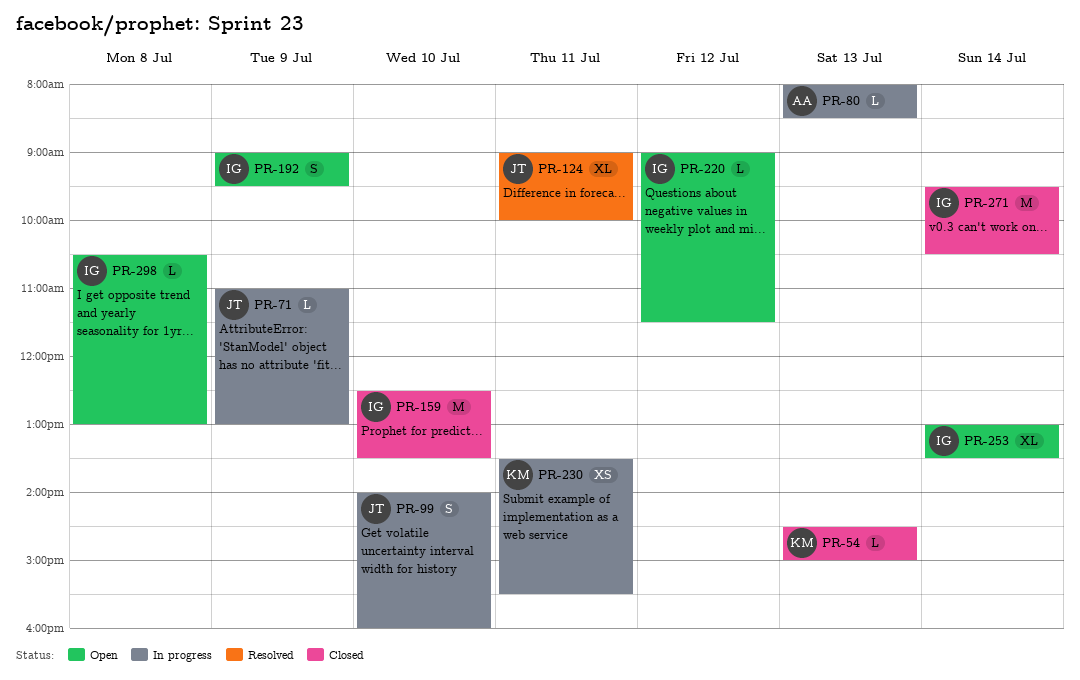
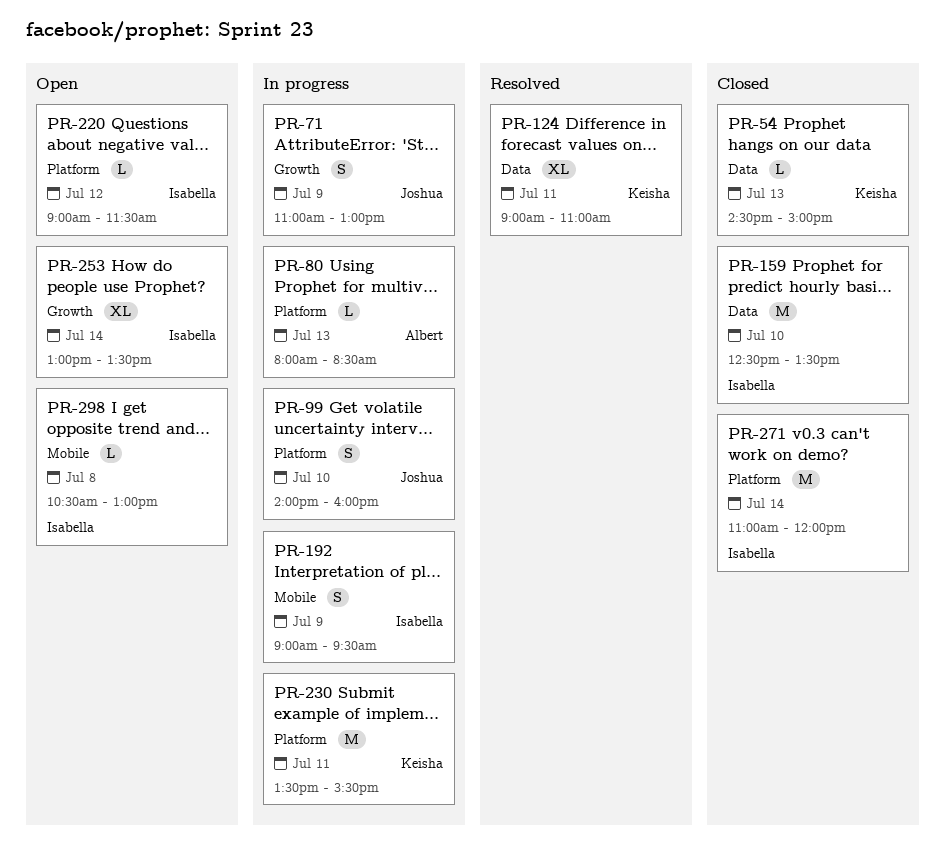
PR-71, estimate: L -> S
PR-124, owner: Joshua -> Keisha
PR-124, ends: 10:00 -> 11:00
PR-192, status: Open -> In progress
PR-230, estimate: XS -> M
PR-271, begins: 09:30 -> 11:00
PR-271, ends: 10:30 -> 12:00

